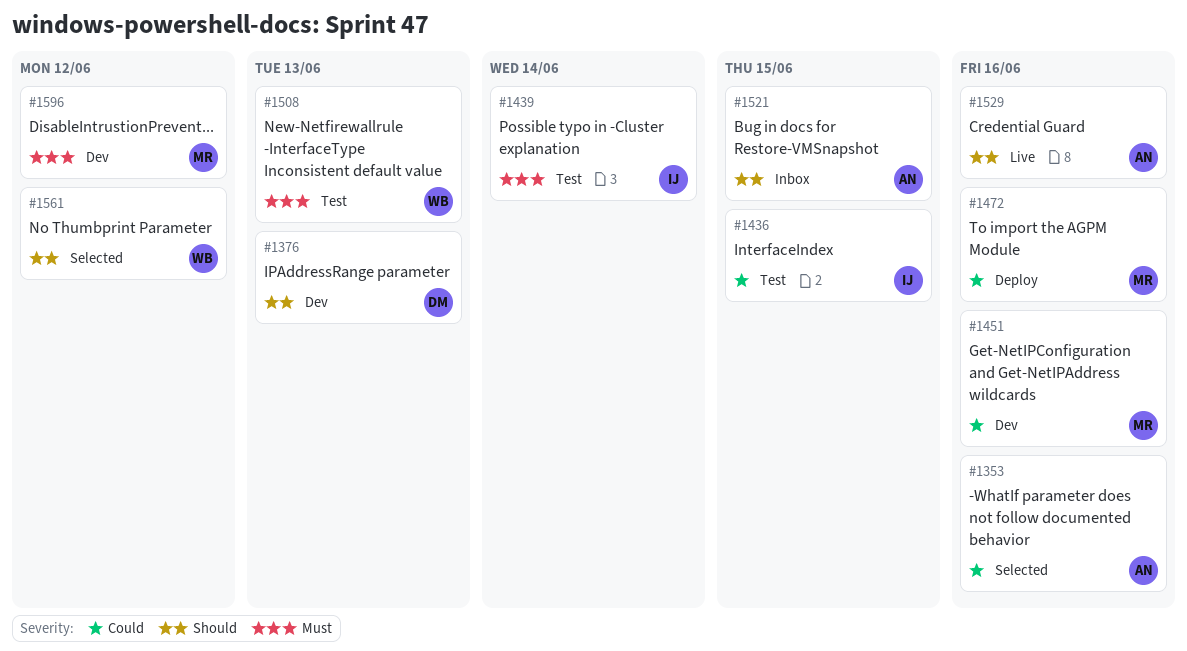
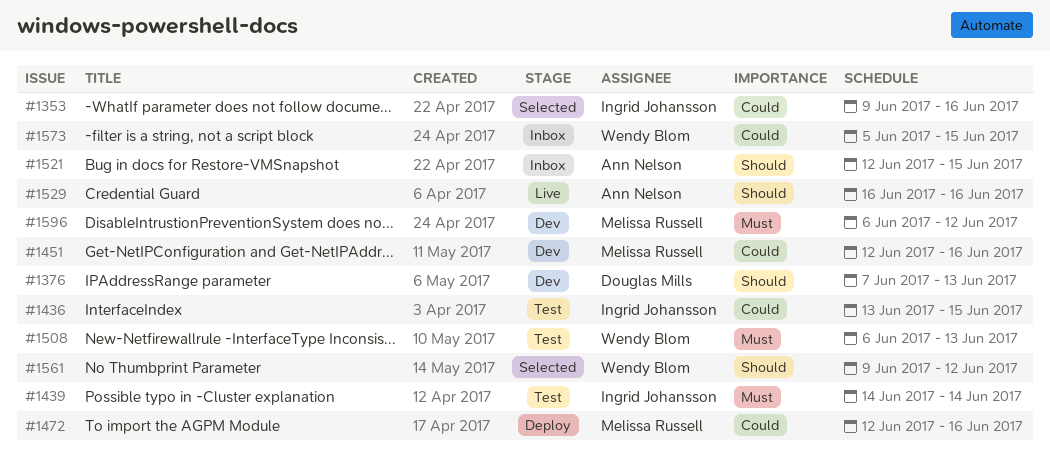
#1353, owner: Ann Nelson -> Ingrid Johansson
#1573: none -> present

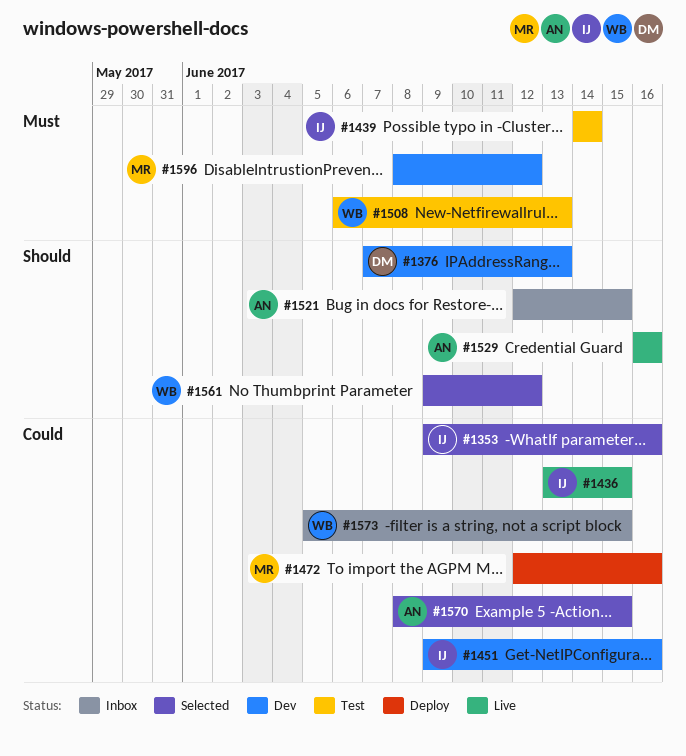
#1436, status: Test -> Live
#1451, owner: Melissa Russell -> Ingrid Johansson
#1451, start: Jun 12 -> Jun 9
#1570: none -> present
#1596, start: Jun 6 -> Jun 8

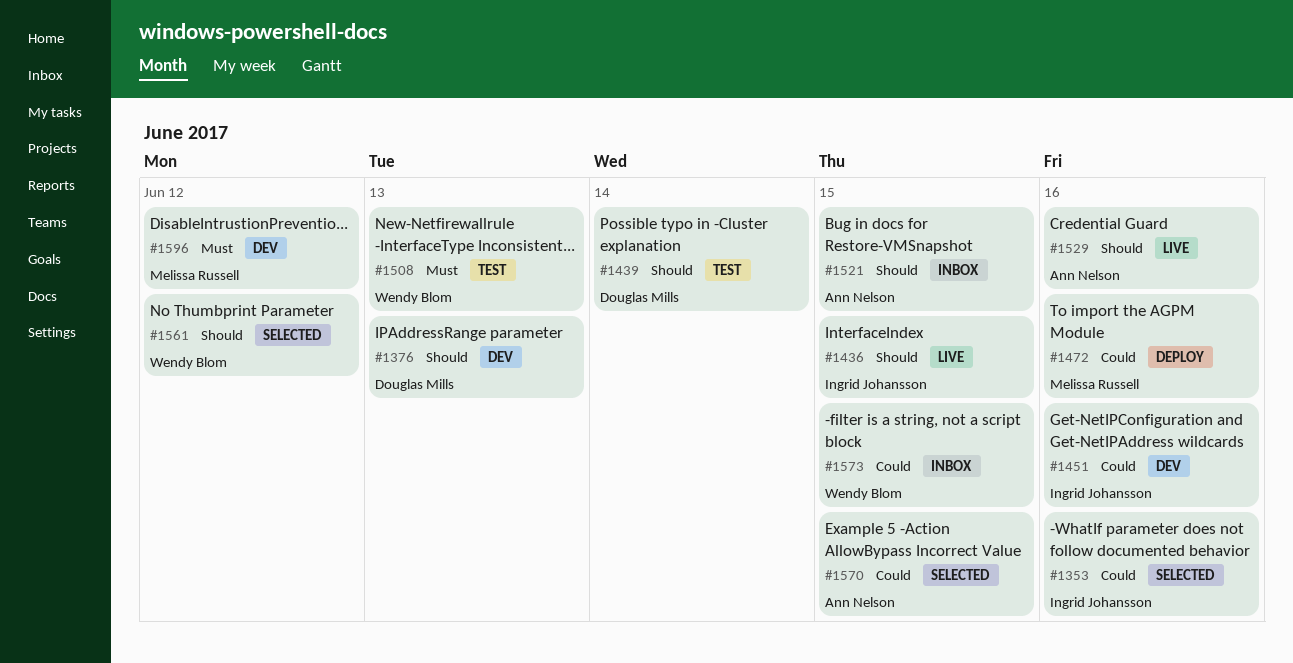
#1436, priority: Could -> Should
#1439, owner: Ingrid Johansson -> Douglas Mills
#1439, priority: Must -> Should

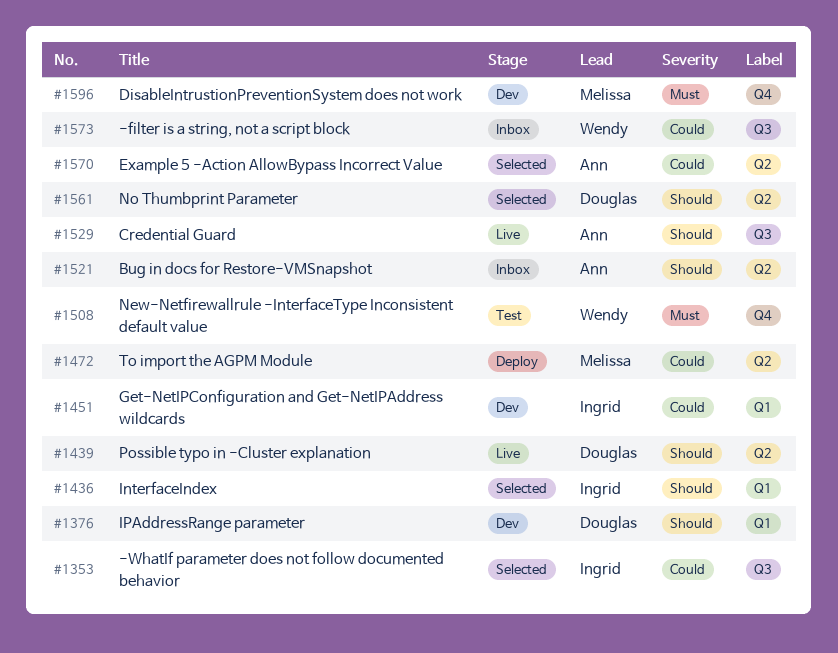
#1436, status: Live -> Selected
#1439, status: Test -> Live
#1561, owner: Wendy Blom -> Douglas Mills

